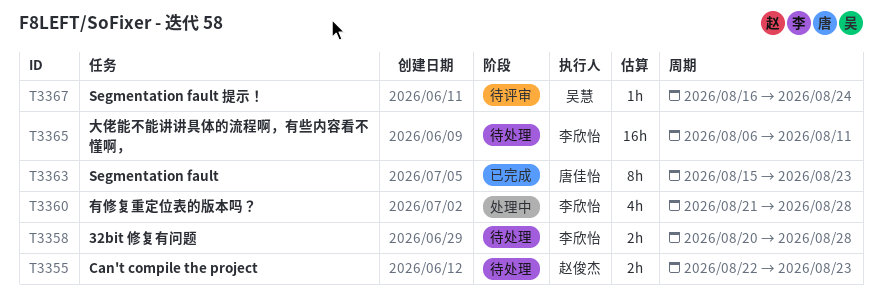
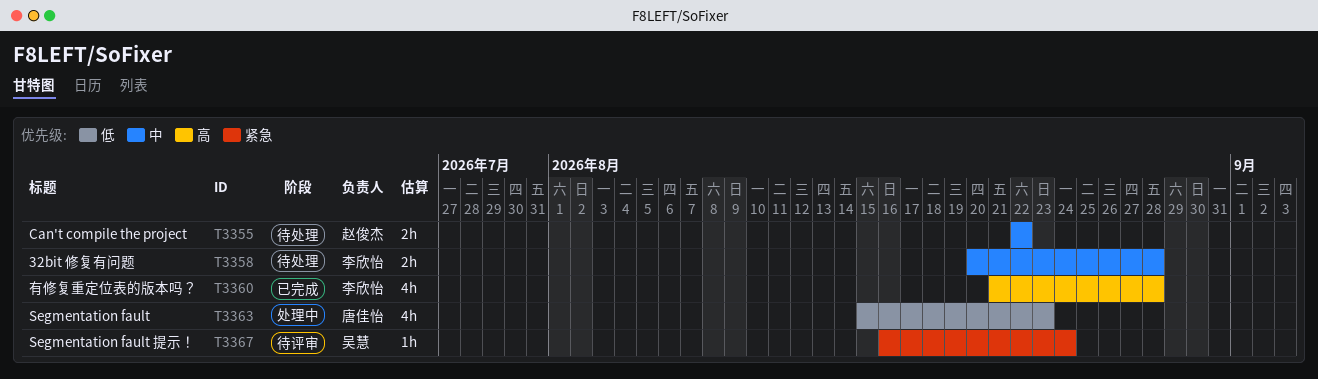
T3355, due: Aug 23 -> Aug 22
T3360, status: 处理中 -> 已完成
T3363, status: 已完成 -> 处理中
T3363, estimate: 8h -> 4h
T3365: present -> none

